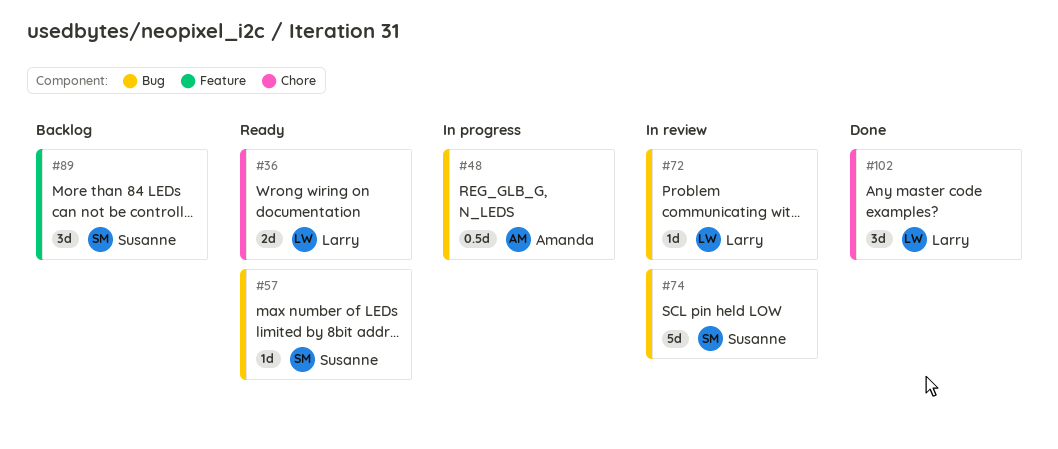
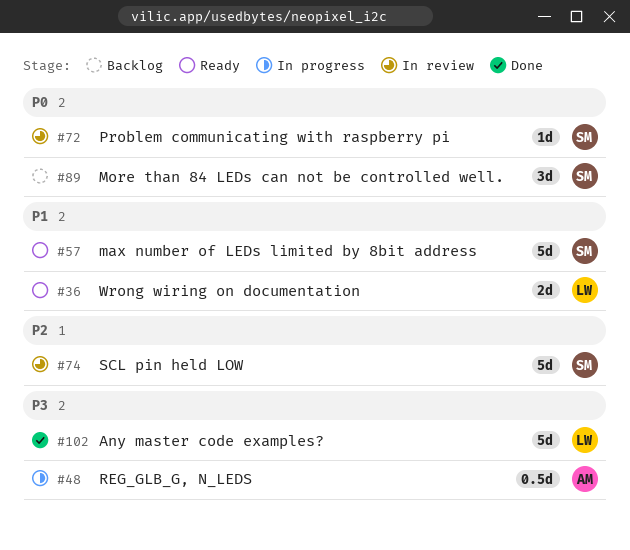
#57, estimate: 1d -> 5d
#72, owner: Larry -> Susanne
#102, estimate: 3d -> 5d

